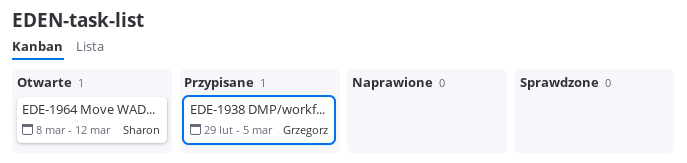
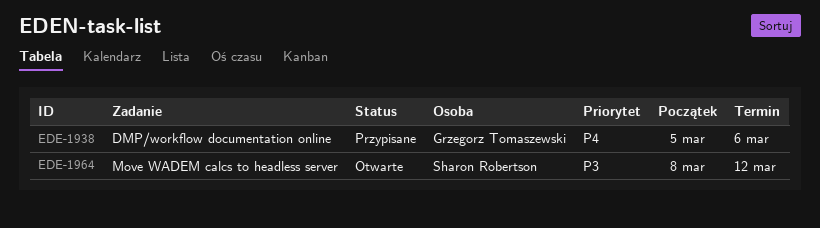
EDE-1938, start: Feb 29 -> Mar 5
EDE-1938, due: Mar 5 -> Mar 6

